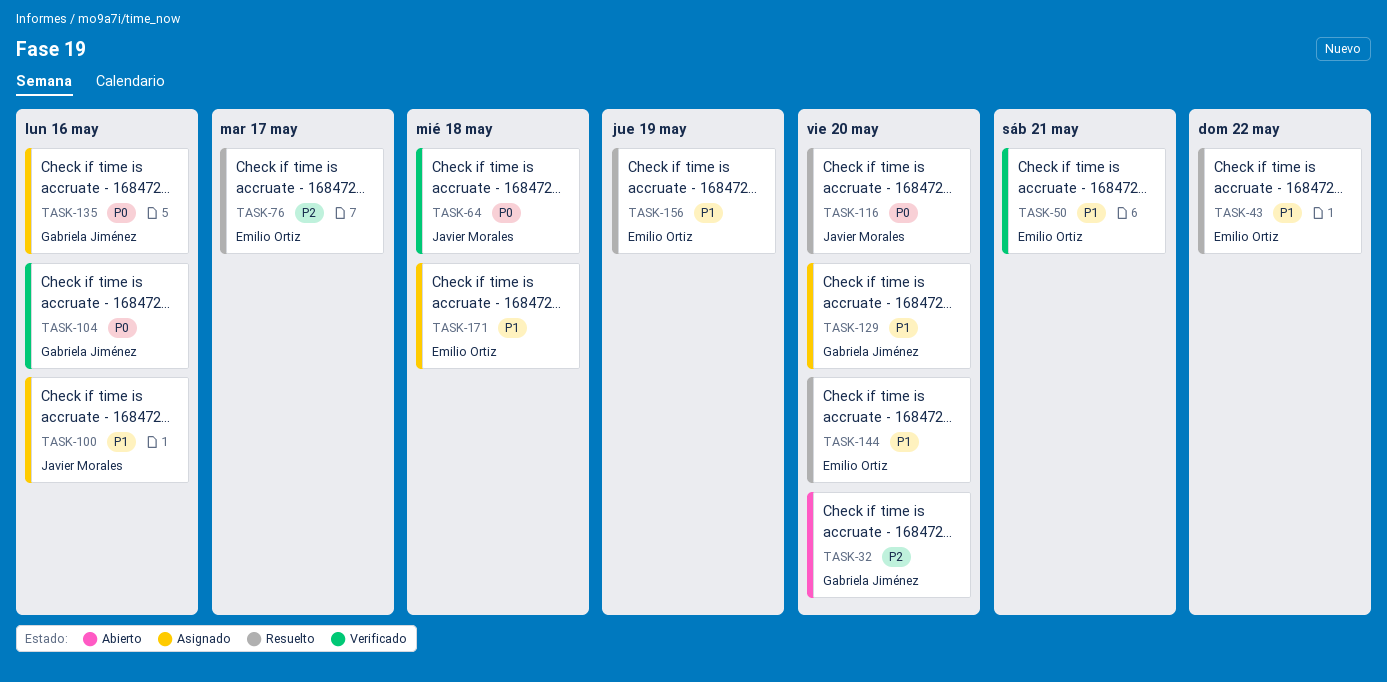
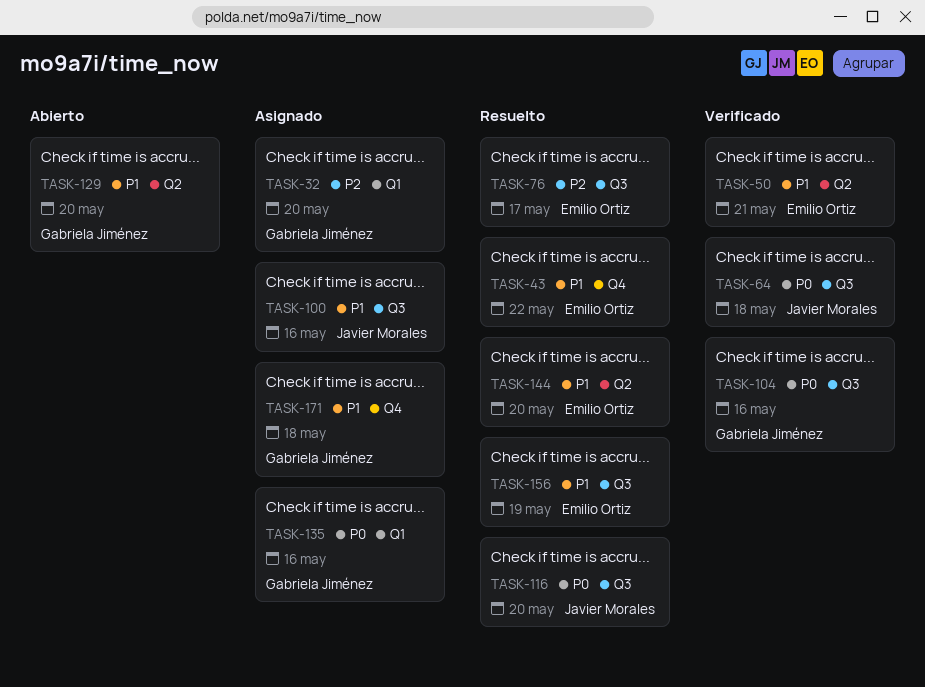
TASK-32, status: Abierto -> Asignado
TASK-129, status: Asignado -> Abierto
TASK-171, owner: Emilio Ortiz -> Gabriela Jiménez

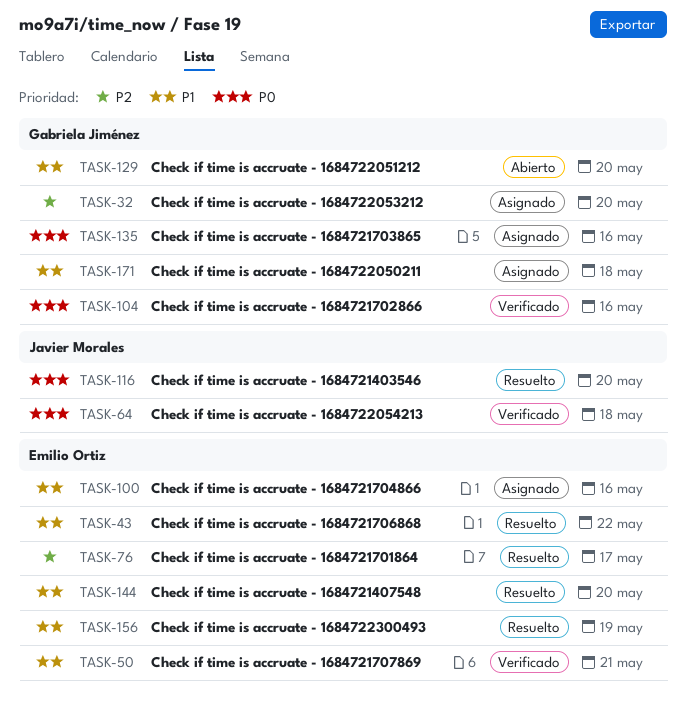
TASK-100, owner: Javier Morales -> Emilio Ortiz

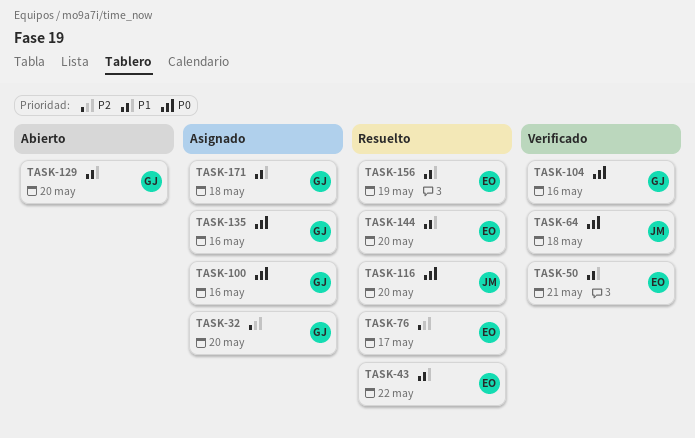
TASK-100, owner: Emilio Ortiz -> Gabriela Jiménez
TASK-100, priority: P1 -> P0

